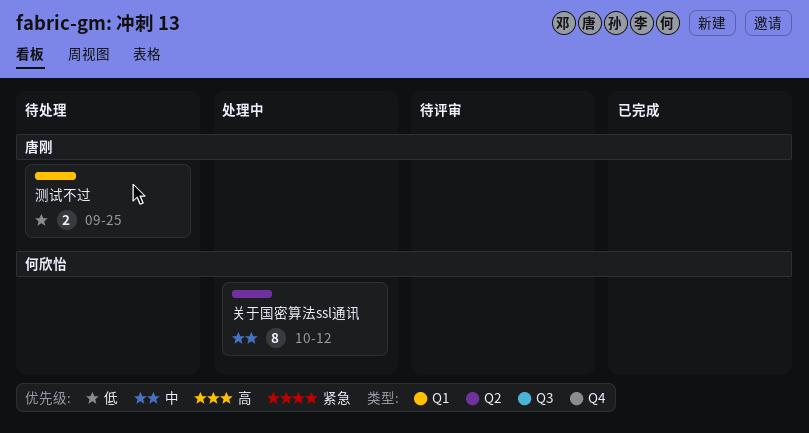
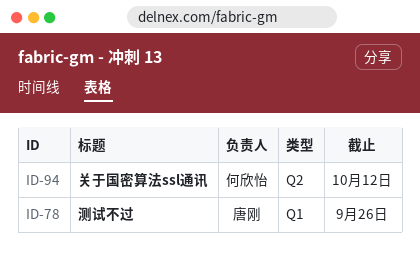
测试不过, due: Sep 25 -> Sep 26

